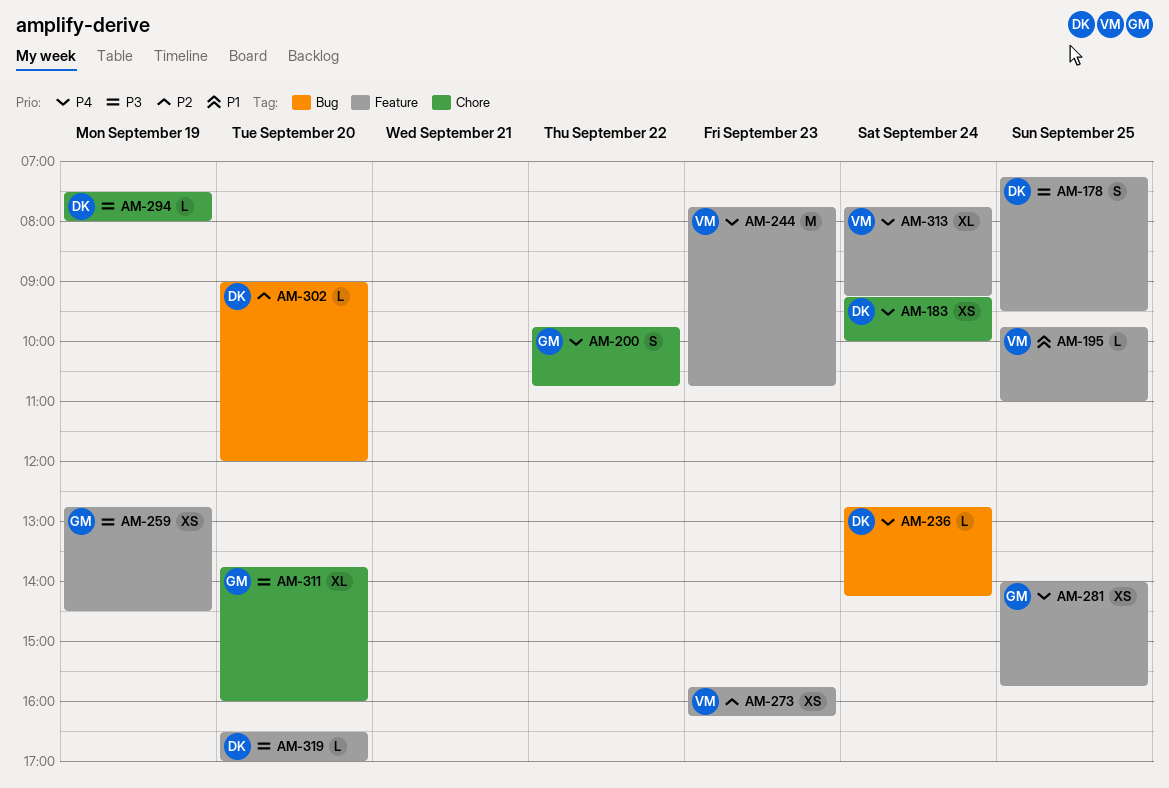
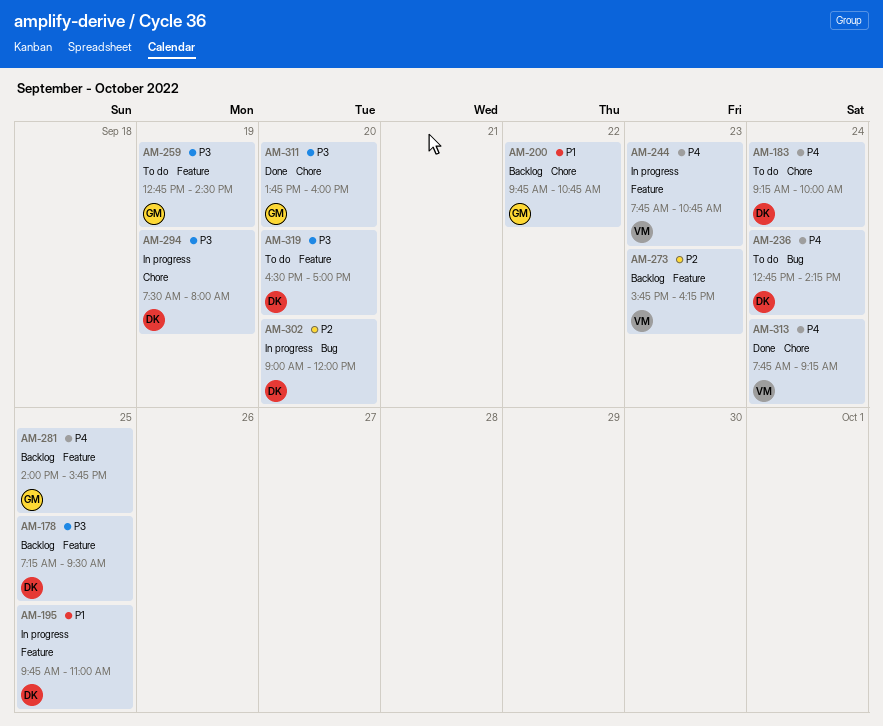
AM-195, owner: VM -> DK
AM-200, priority: P4 -> P1
AM-313, label: Feature -> Chore

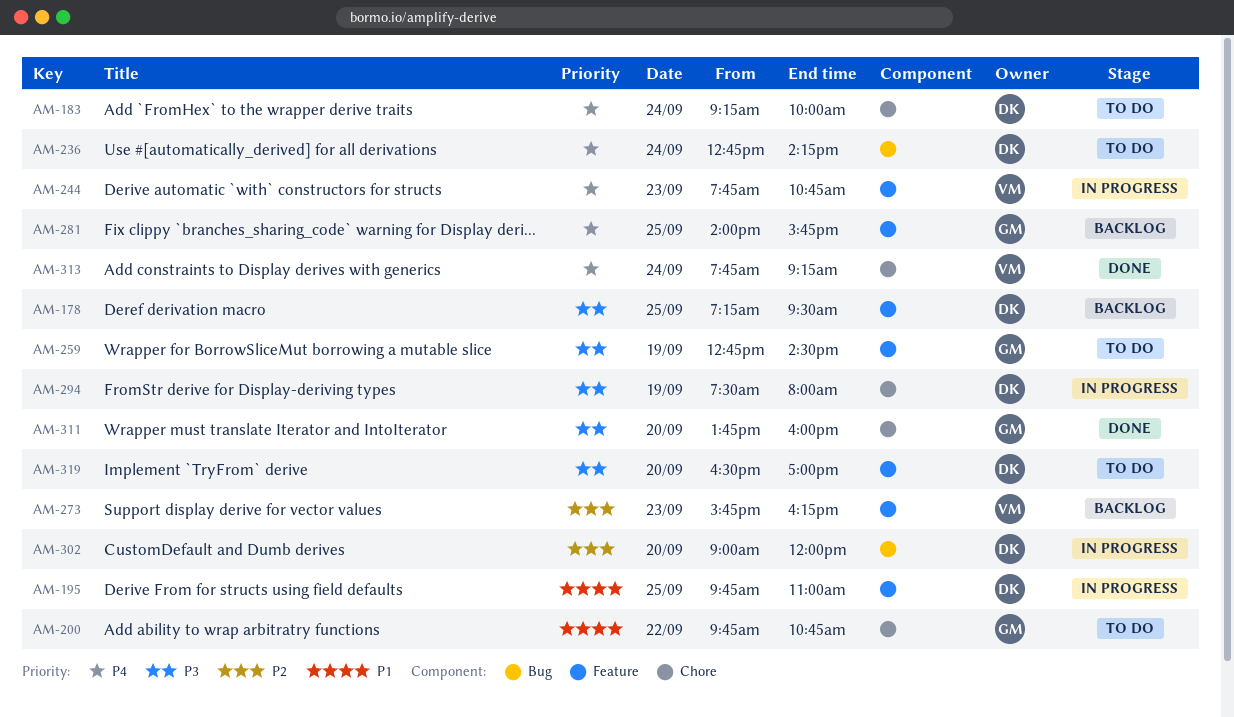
AM-200, status: Backlog -> To do

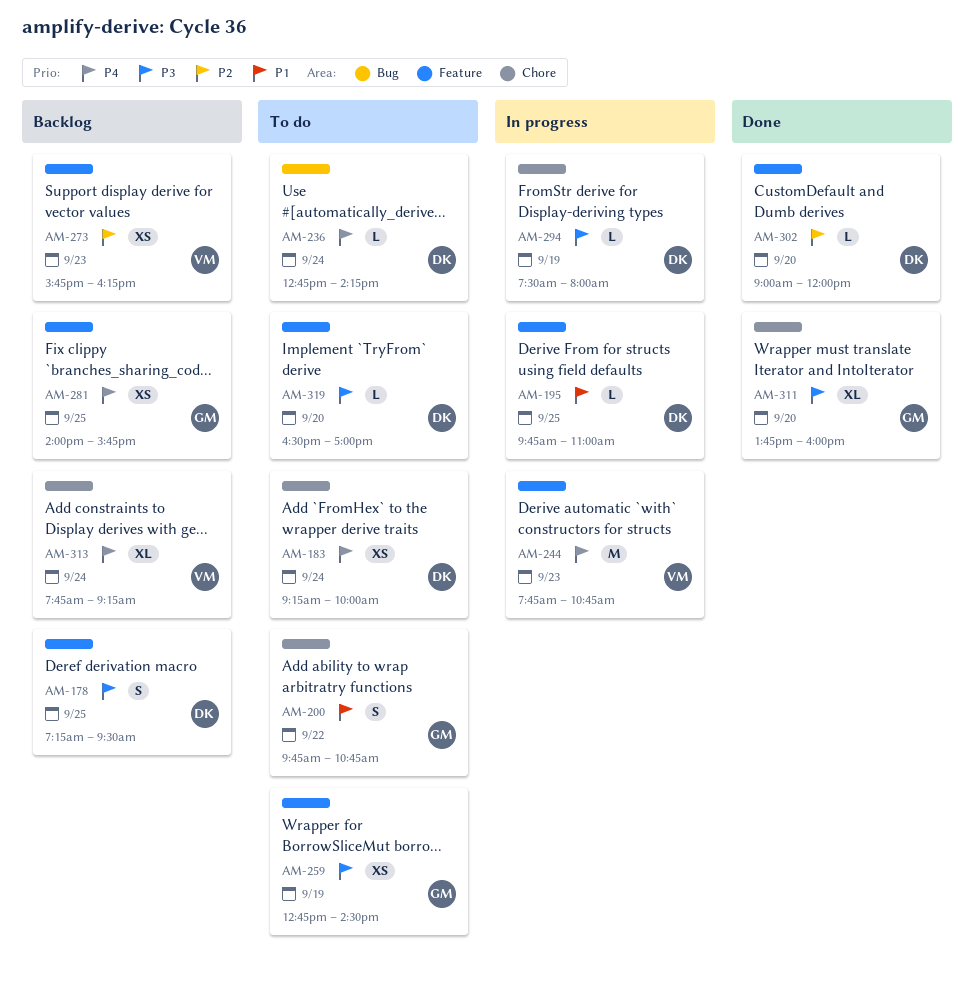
AM-302, status: In progress -> Done
AM-302, label: Bug -> Feature
AM-313, status: Done -> Backlog

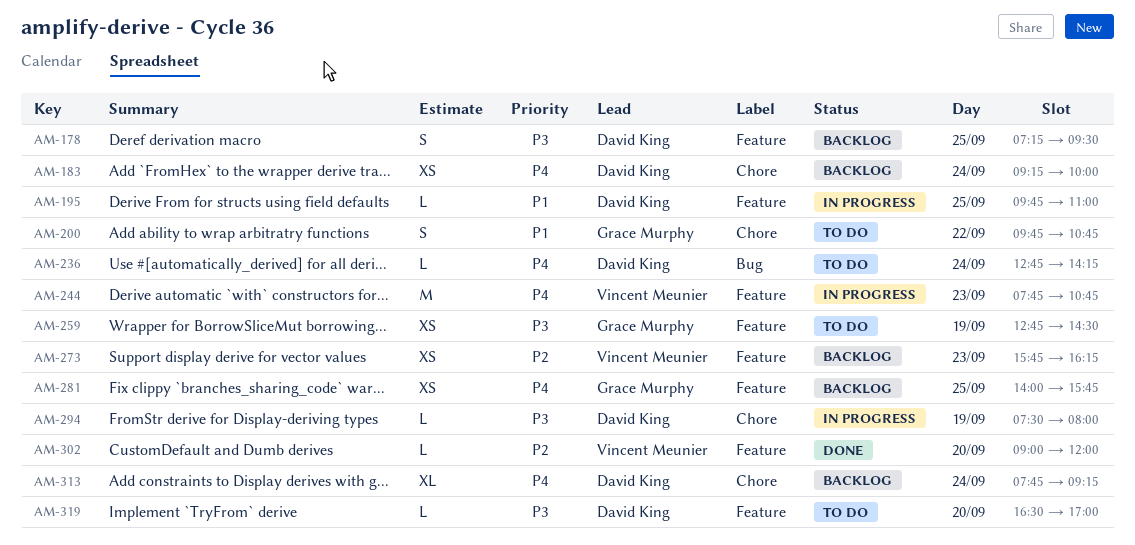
AM-183, status: To do -> Backlog
AM-302, owner: David King -> Vincent Meunier
AM-311: present -> none
AM-313, owner: Vincent Meunier -> David King

